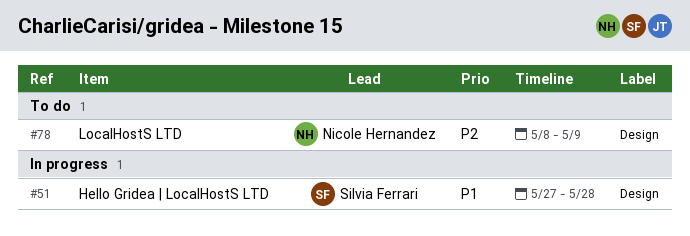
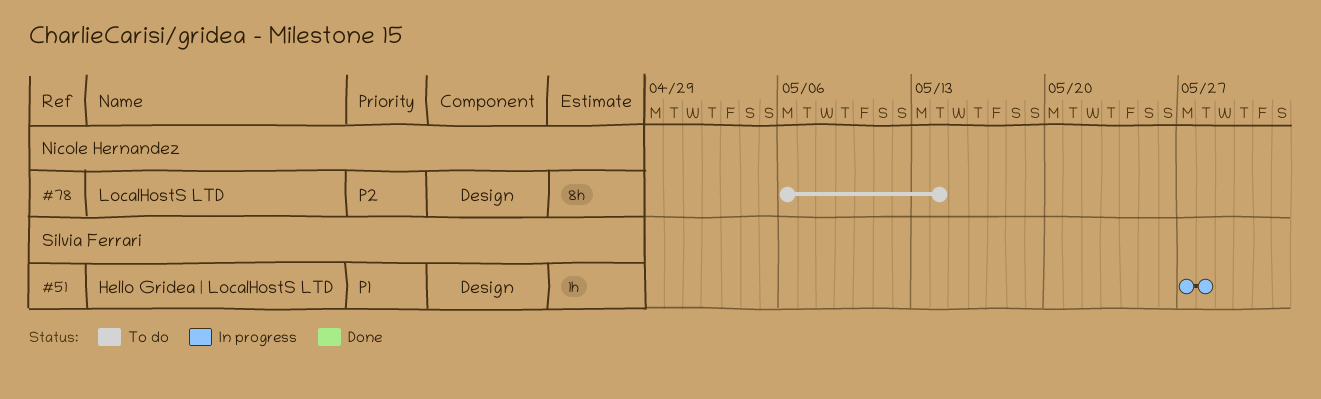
#78, start: May 8 -> May 6
#78, due: May 9 -> May 14

